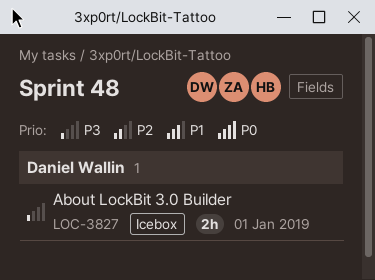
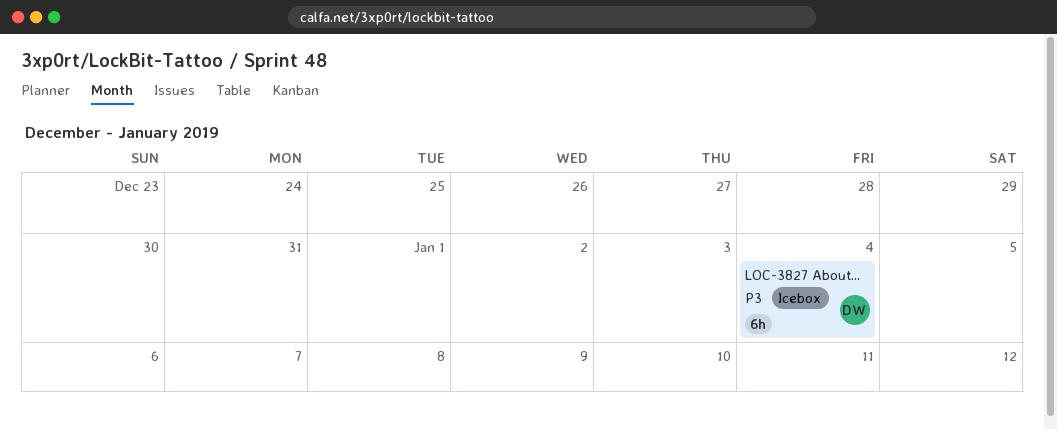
LOC-3827, estimate: 2h -> 6h
LOC-3827, due: Jan 1 -> Jan 4

